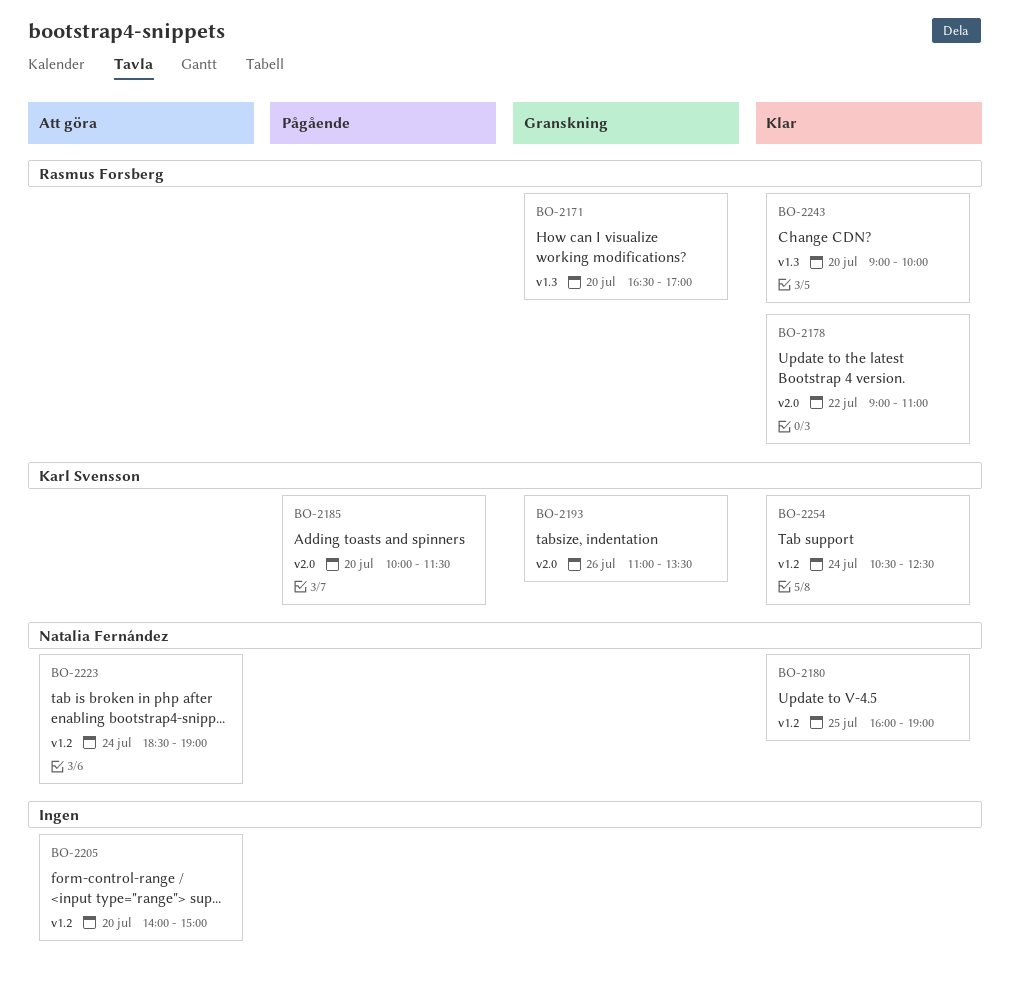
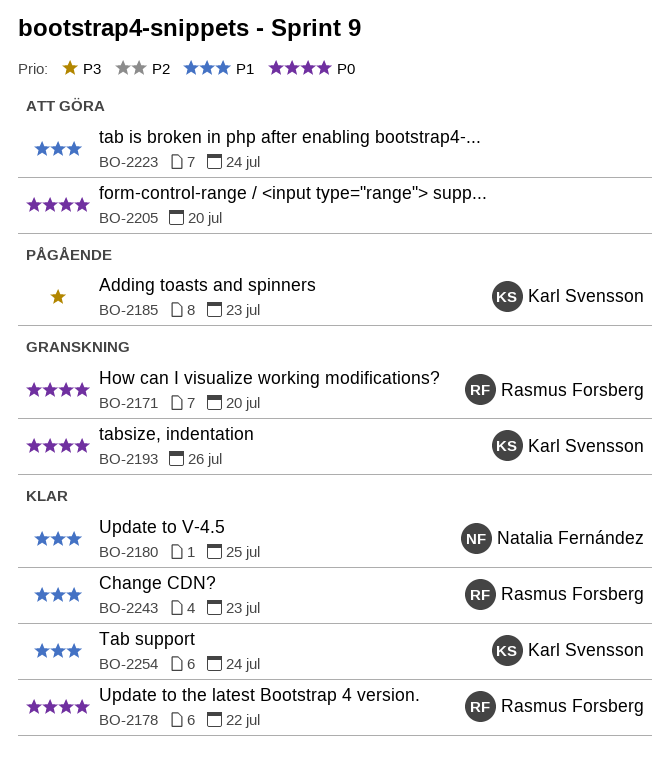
BO-2185, day: Jul 20 -> Jul 23
BO-2223, owner: Natalia Fernández -> none
BO-2243, day: Jul 20 -> Jul 23

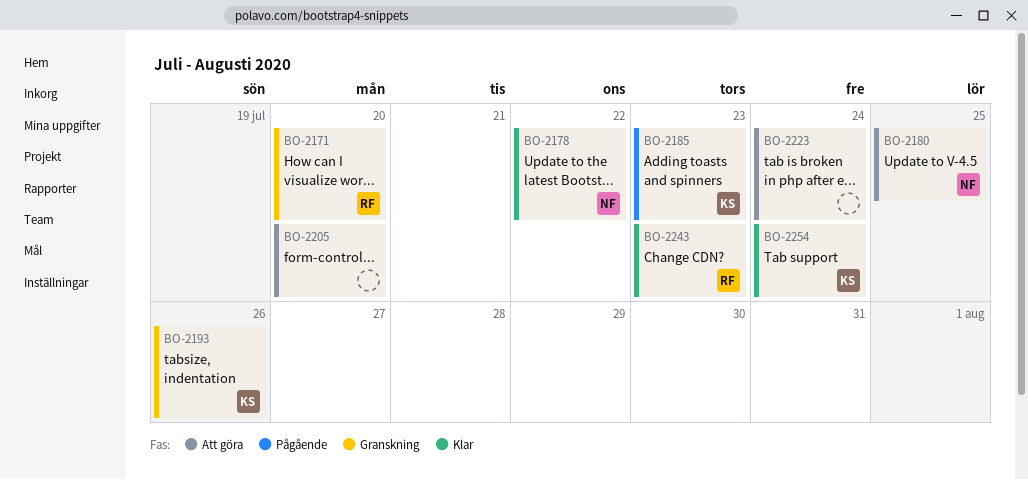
BO-2178, owner: Rasmus Forsberg -> Natalia Fernández
BO-2180, status: Klar -> Att göra

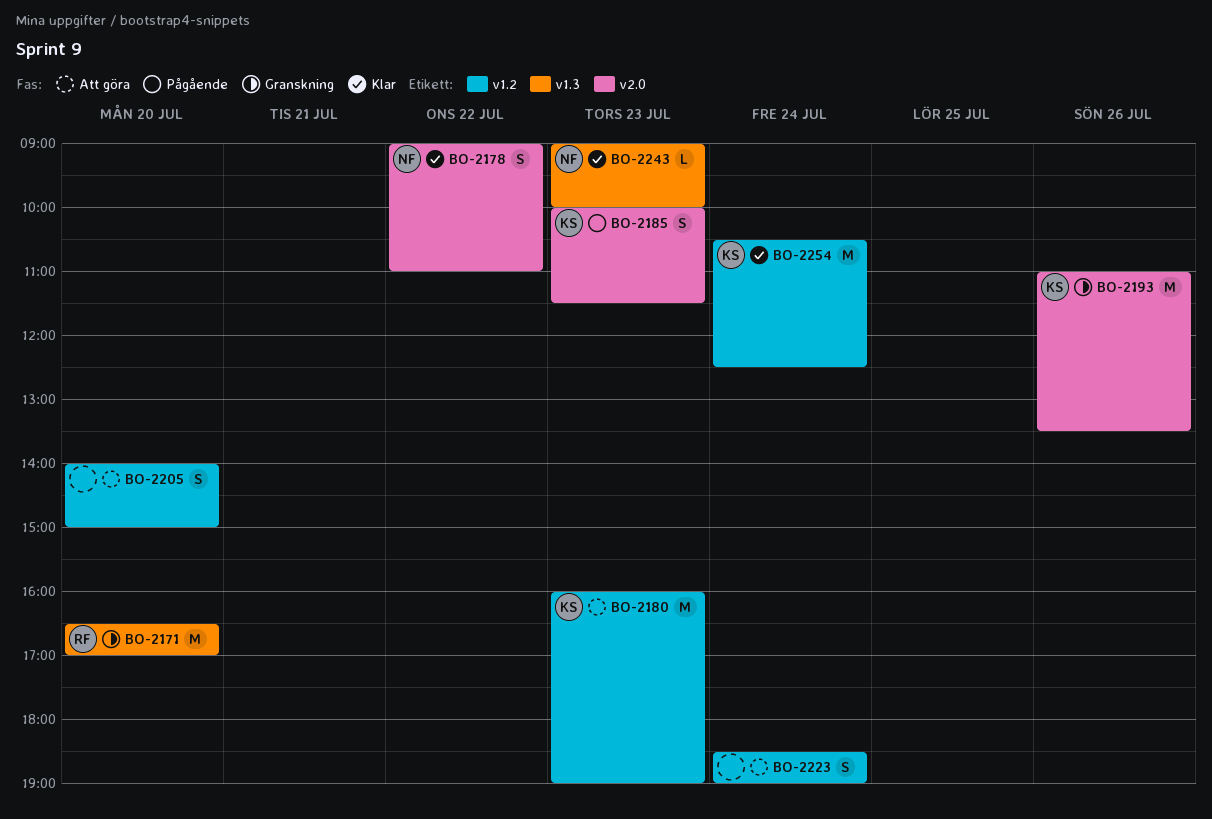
BO-2180, owner: NF -> KS
BO-2180, day: Jul 25 -> Jul 23
BO-2243, owner: RF -> NF

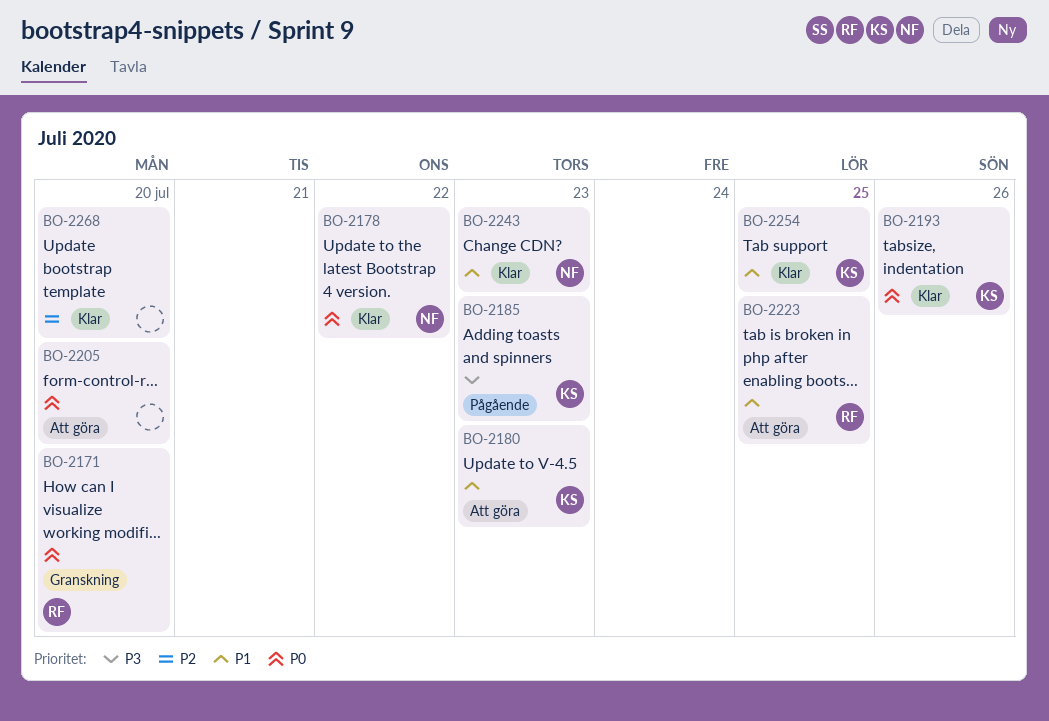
BO-2193, status: Granskning -> Klar
BO-2223, owner: none -> RF
BO-2223, day: Jul 24 -> Jul 25
BO-2254, day: Jul 24 -> Jul 25
BO-2268: none -> present

